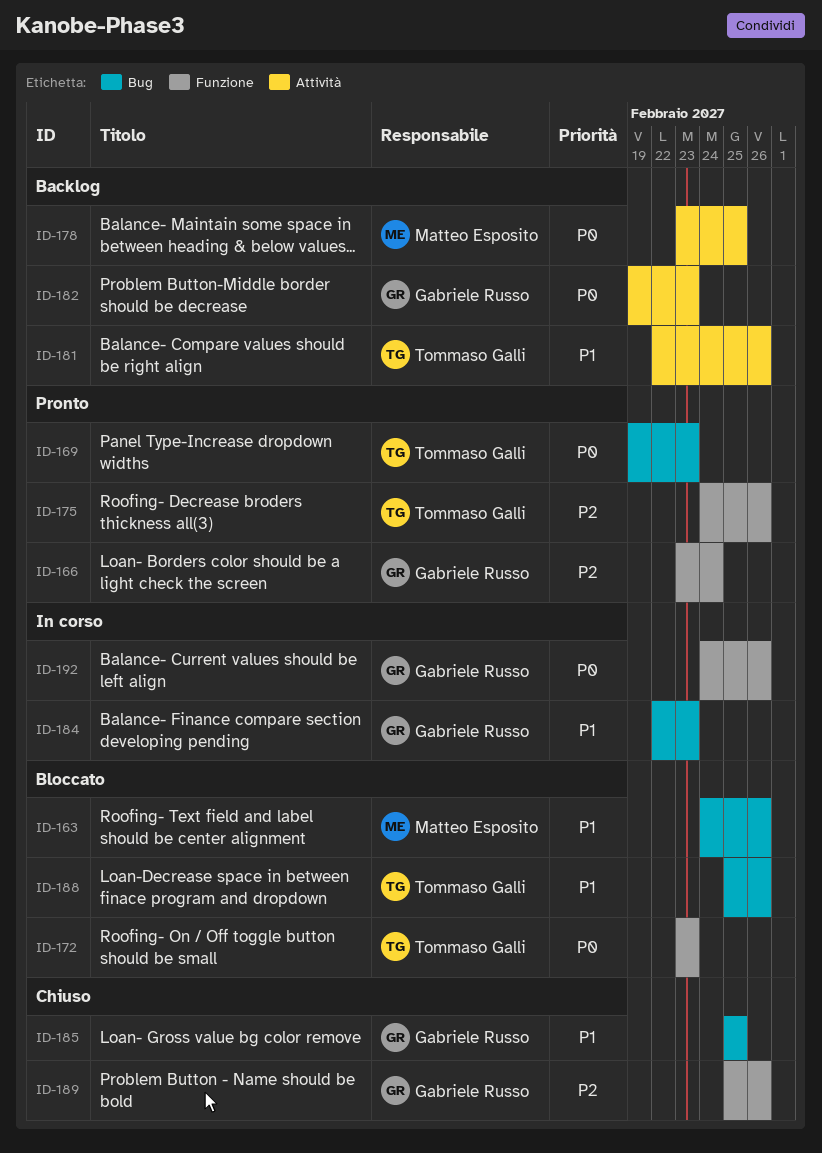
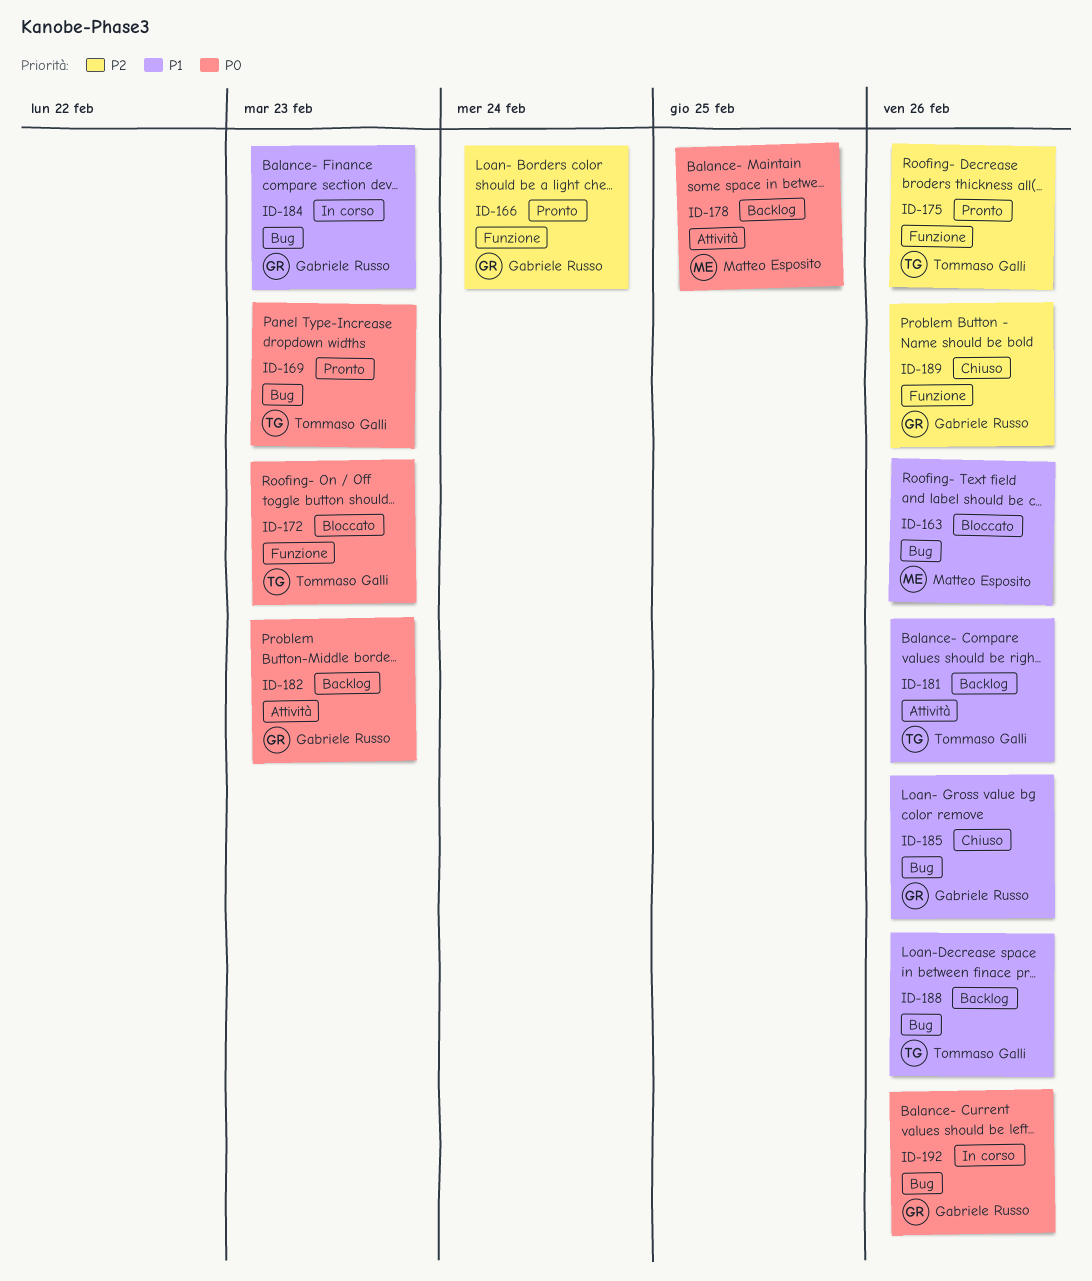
ID-185, due: Feb 25 -> Feb 26
ID-188, status: Bloccato -> Backlog
ID-192, label: Funzione -> Bug

